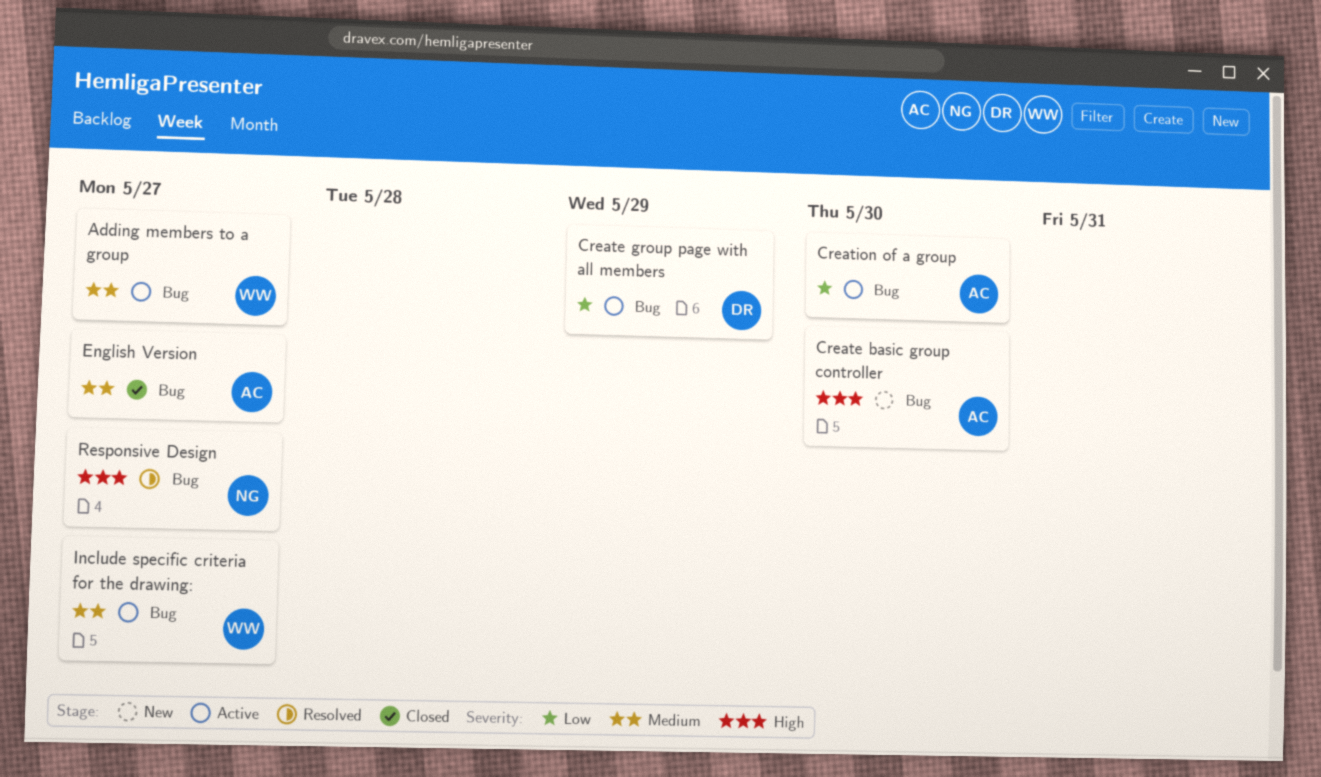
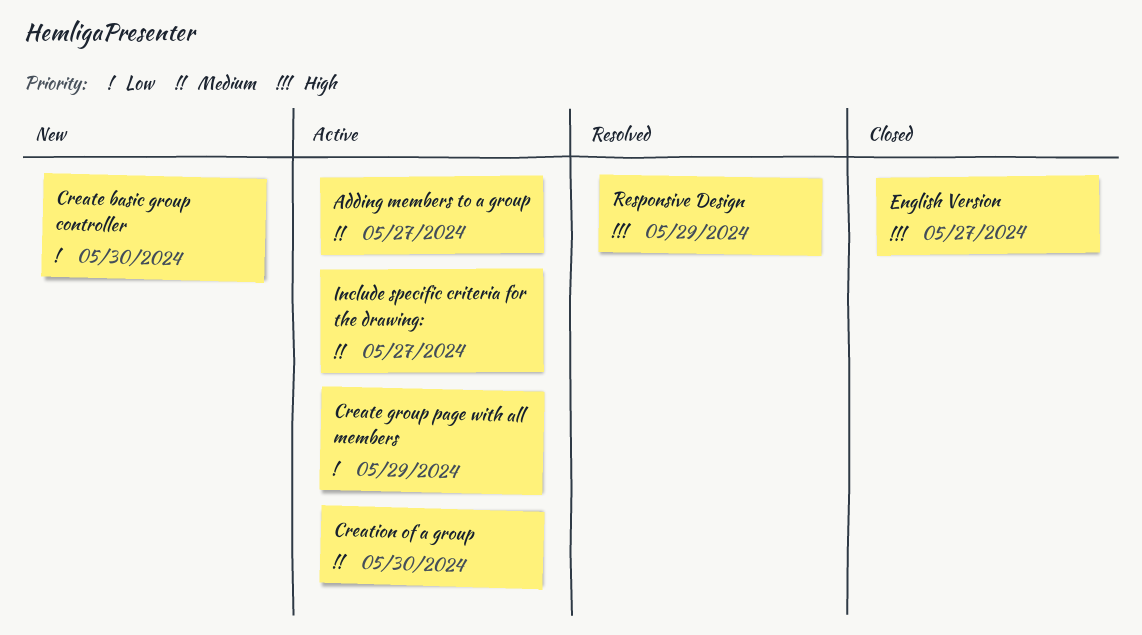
Create basic group controller, priority: High -> Low
Creation of a group, priority: Low -> Medium
English Version, priority: Medium -> High
Responsive Design, due: May 27 -> May 29

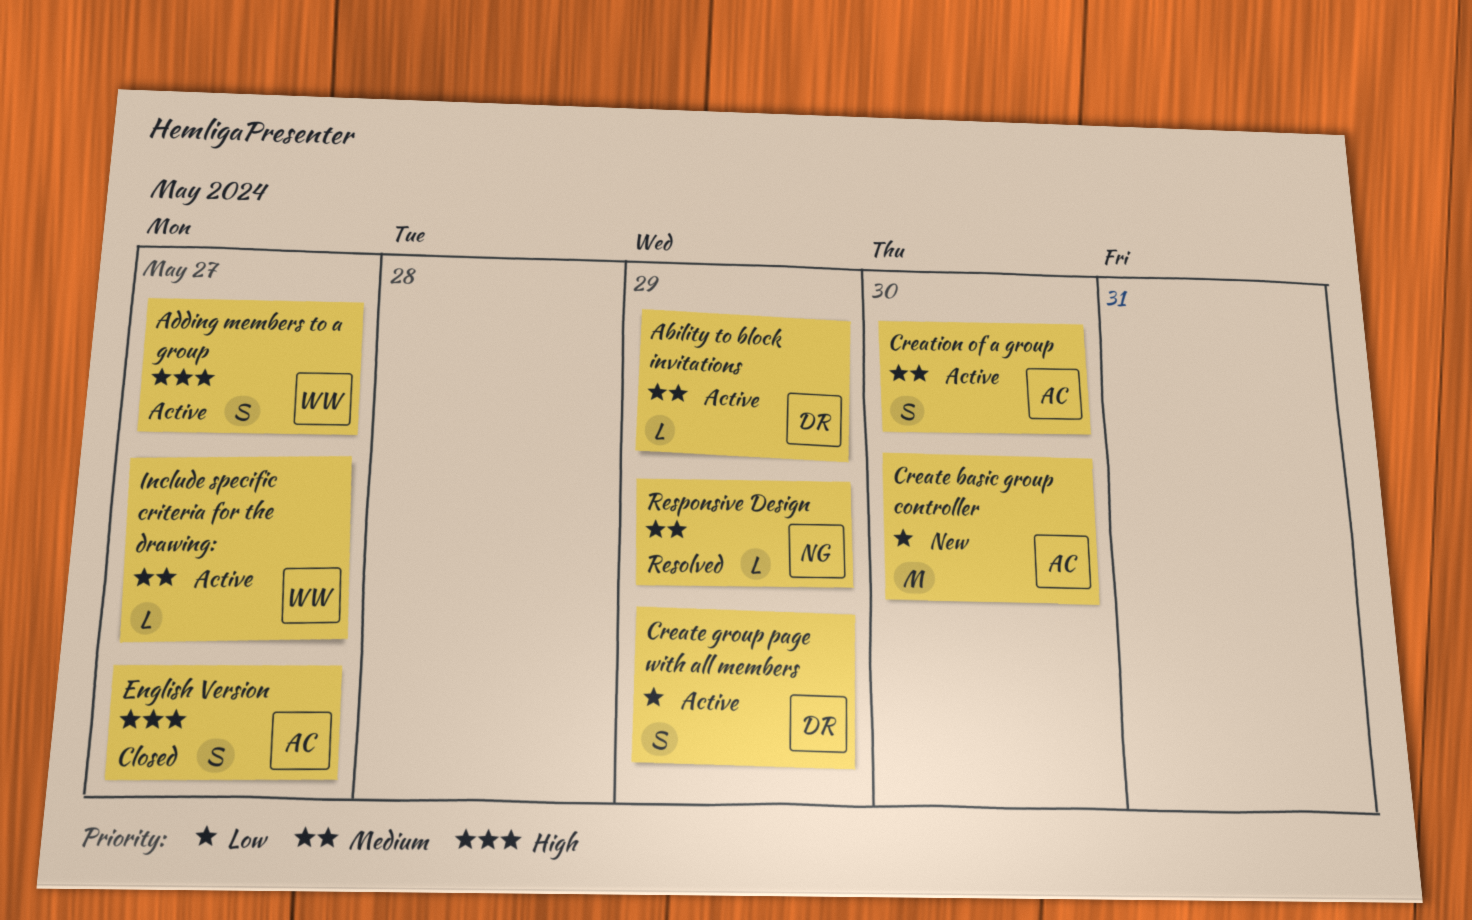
Ability to block invitations: none -> present
Adding members to a group, priority: Medium -> High
Responsive Design, priority: High -> Medium

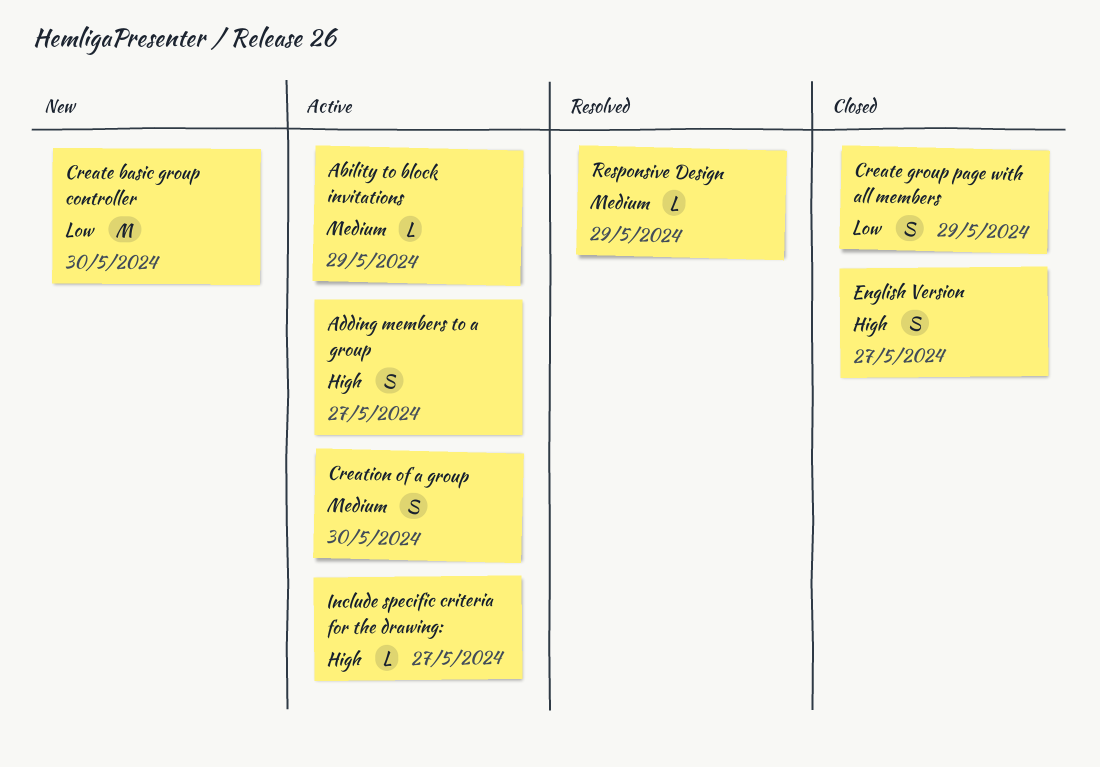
Create group page with all members, status: Active -> Closed
Include specific criteria for the drawing:, priority: Medium -> High

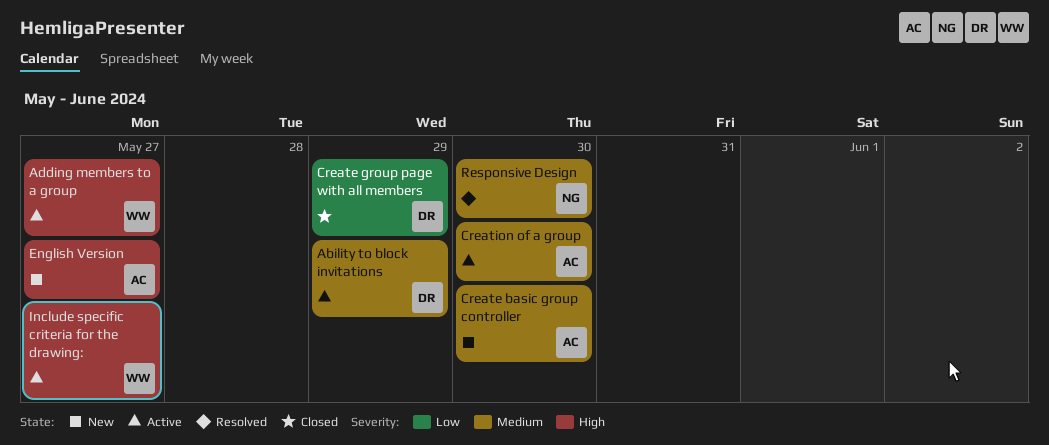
Create basic group controller, priority: Low -> Medium
English Version, status: Closed -> New
Responsive Design, due: May 29 -> May 30

